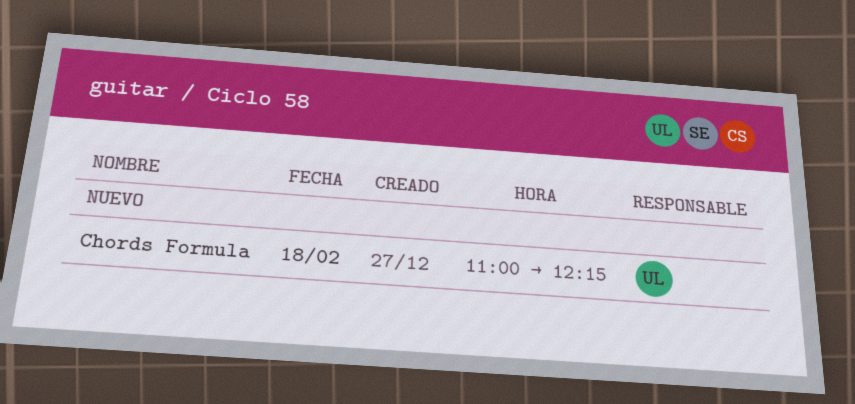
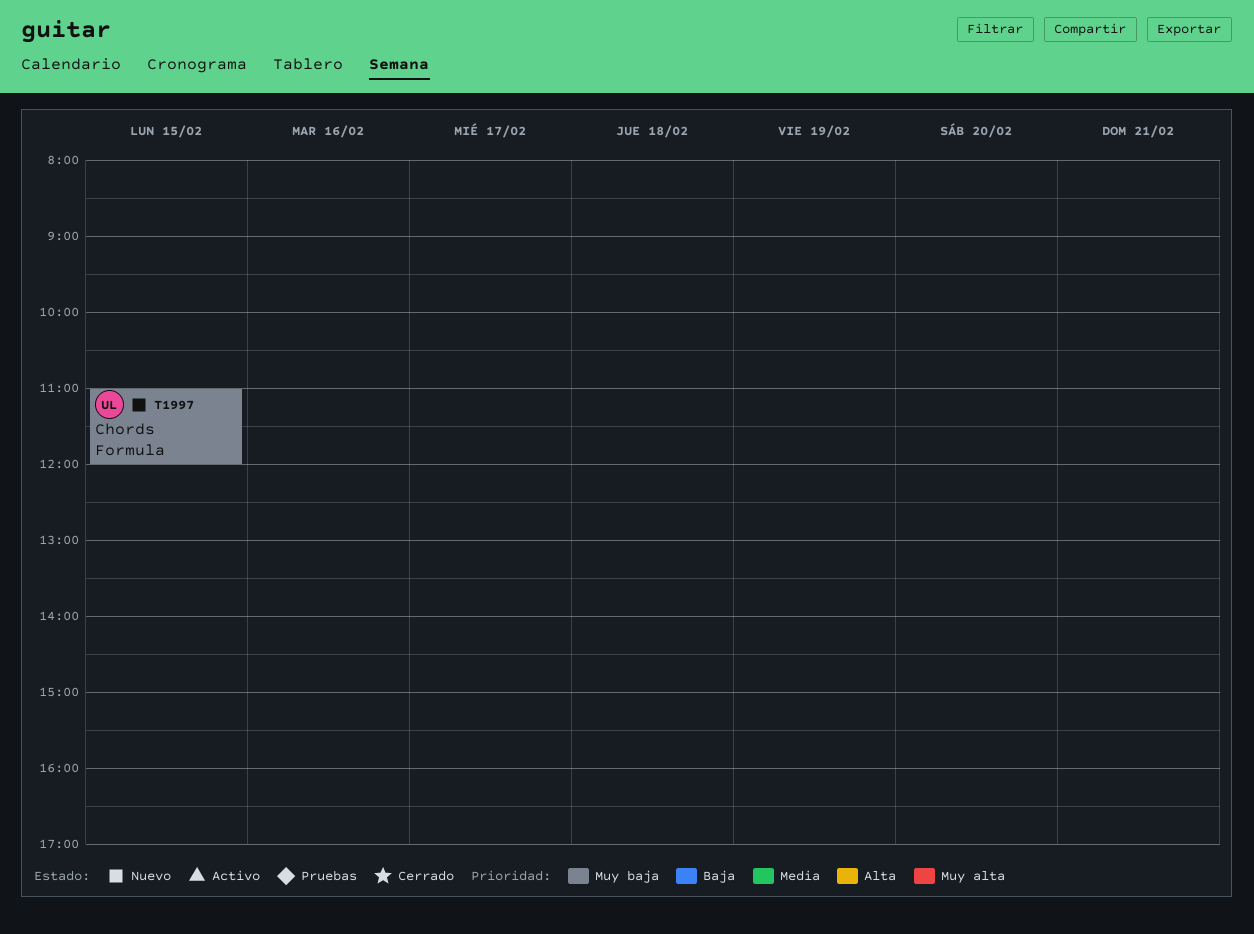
Chords Formula, day: Feb 18 -> Feb 15
Chords Formula, ends: 12:15 -> 12:00

